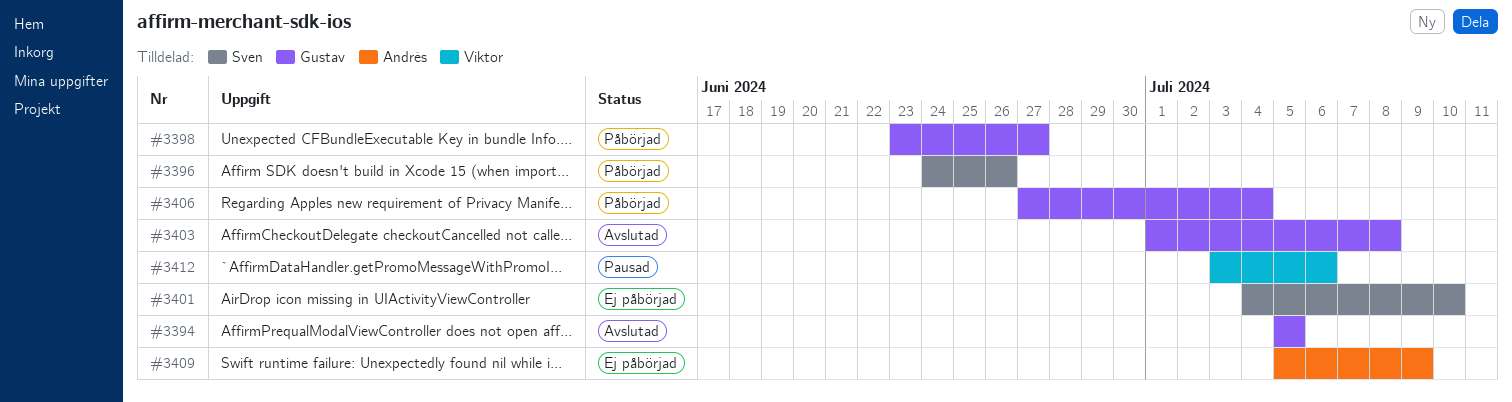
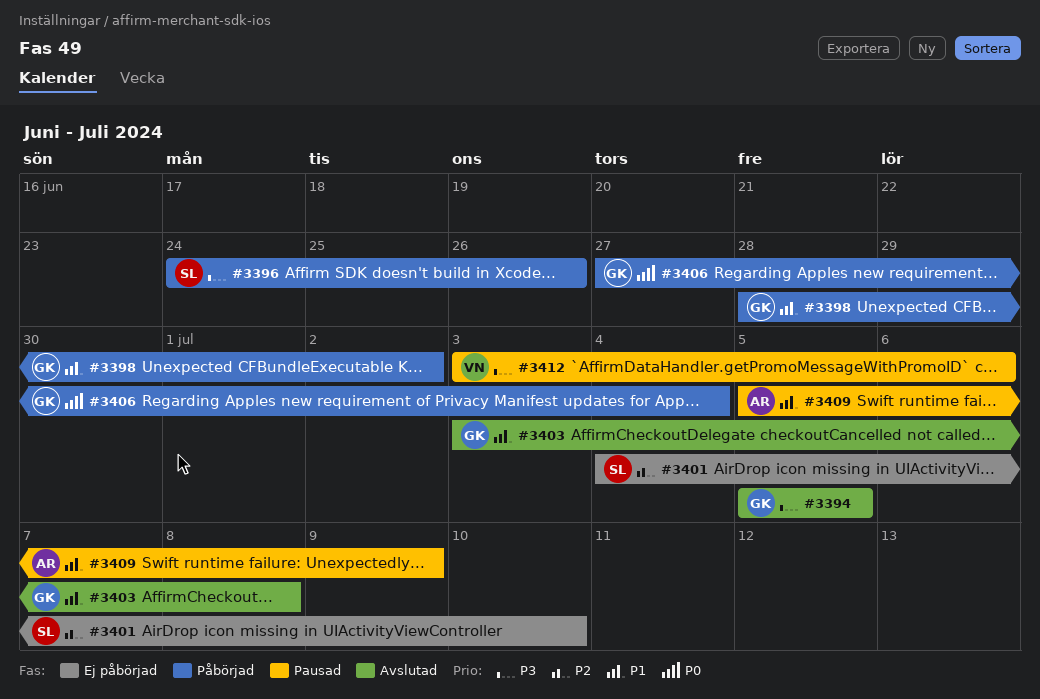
#3398, start: Jun 23 -> Jun 28
#3398, due: Jun 27 -> Jul 2
#3403, start: Jul 1 -> Jul 3
#3409, status: Ej påbörjad -> Pausad

